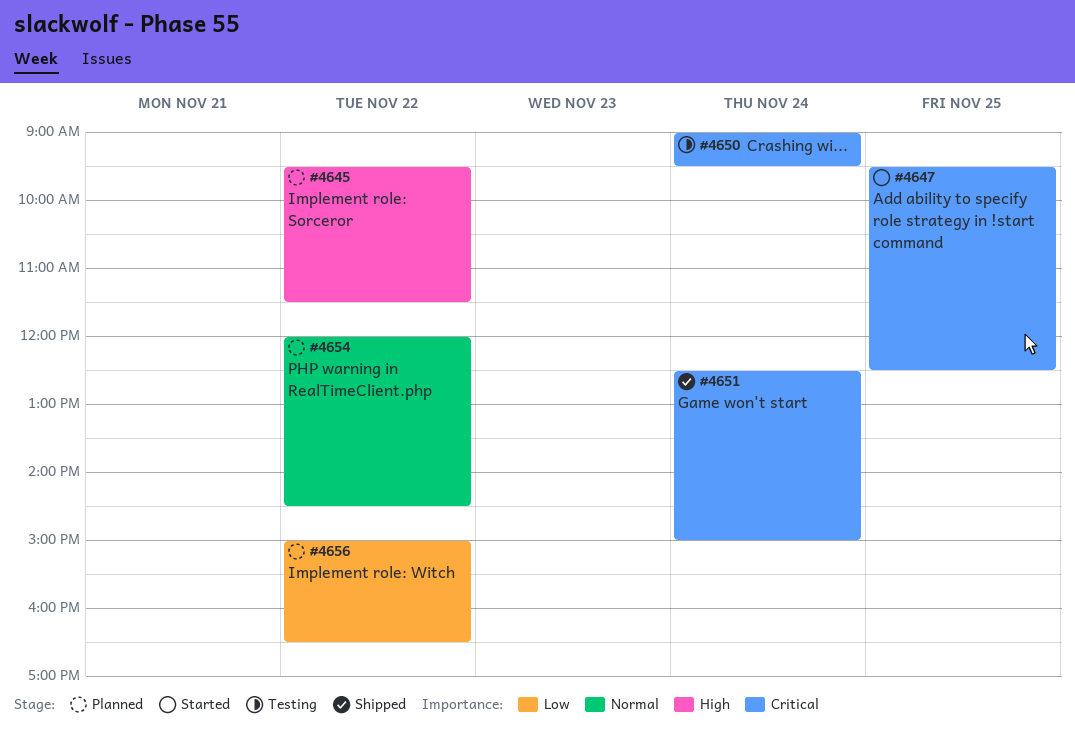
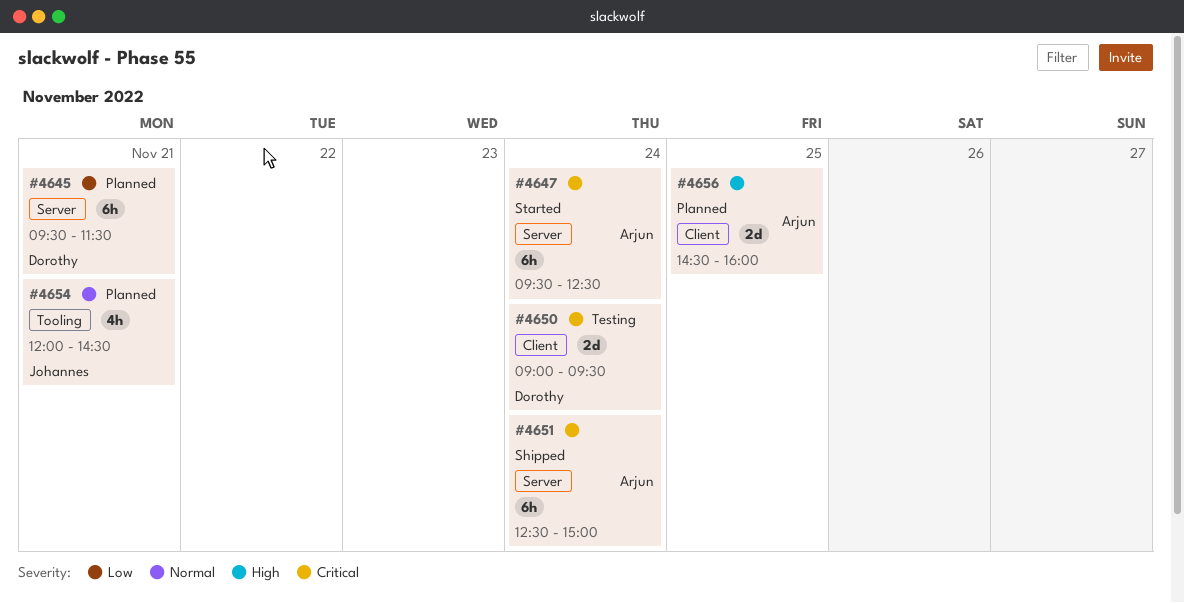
#4645, priority: High -> Low
#4645, day: Nov 22 -> Nov 21
#4647, day: Nov 25 -> Nov 24
#4654, day: Nov 22 -> Nov 21
#4656, priority: Low -> High
#4656, day: Nov 22 -> Nov 25
#4656, begins: 15:00 -> 14:30
#4656, ends: 16:30 -> 16:00

